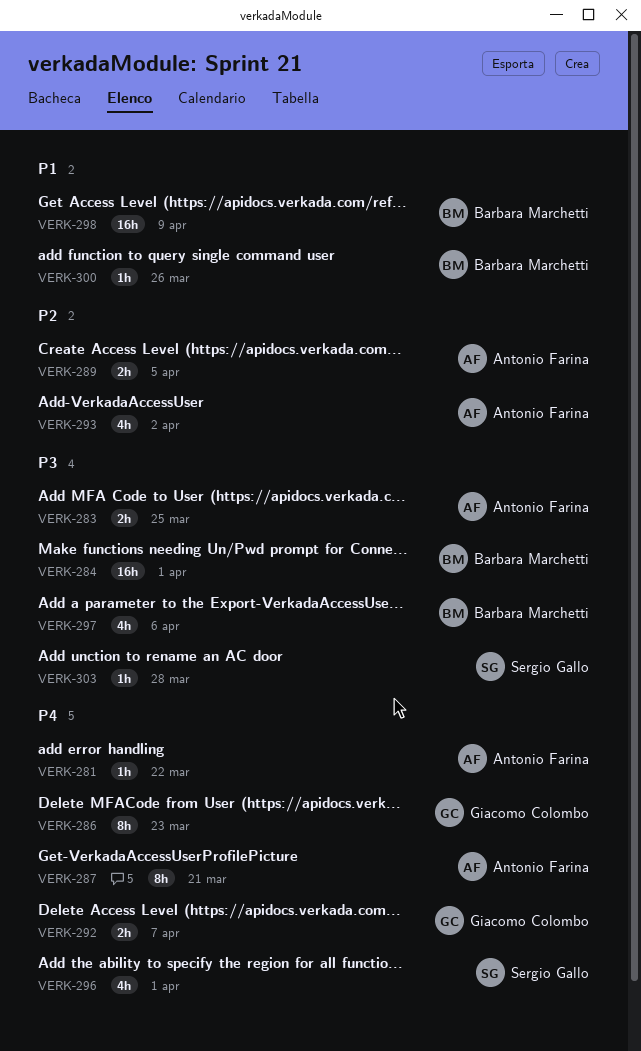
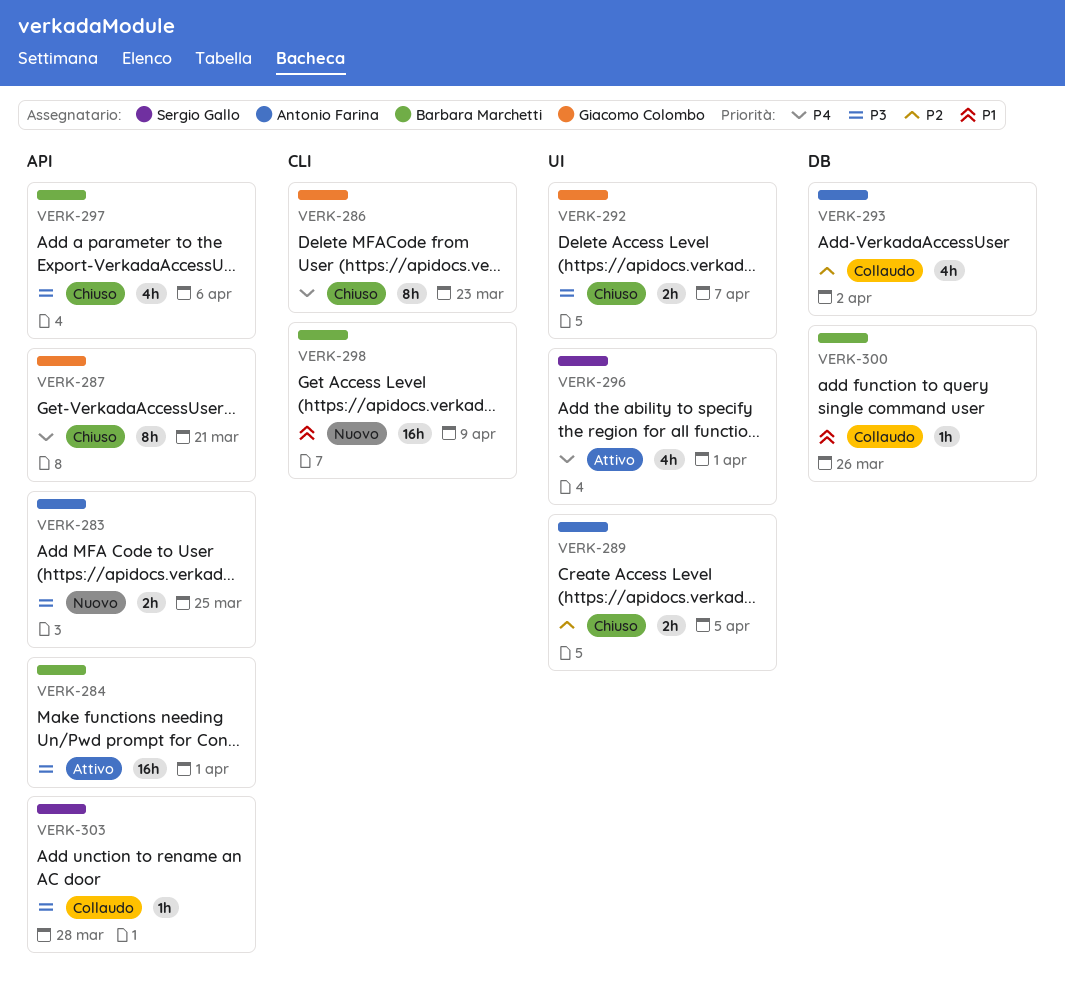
VERK-281: present -> none
VERK-287, owner: Antonio Farina -> Giacomo Colombo
VERK-292, priority: P4 -> P3

